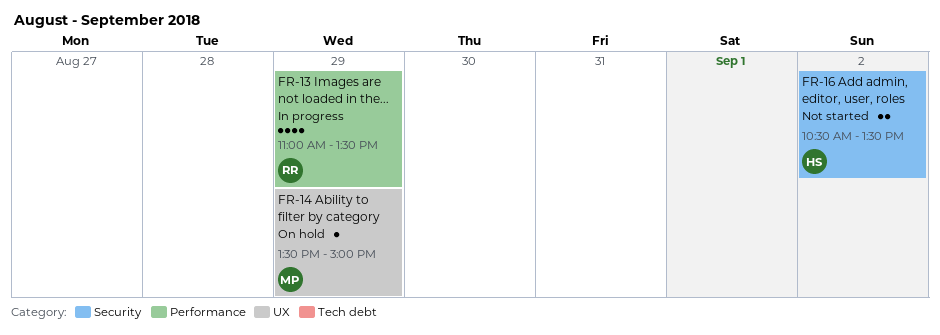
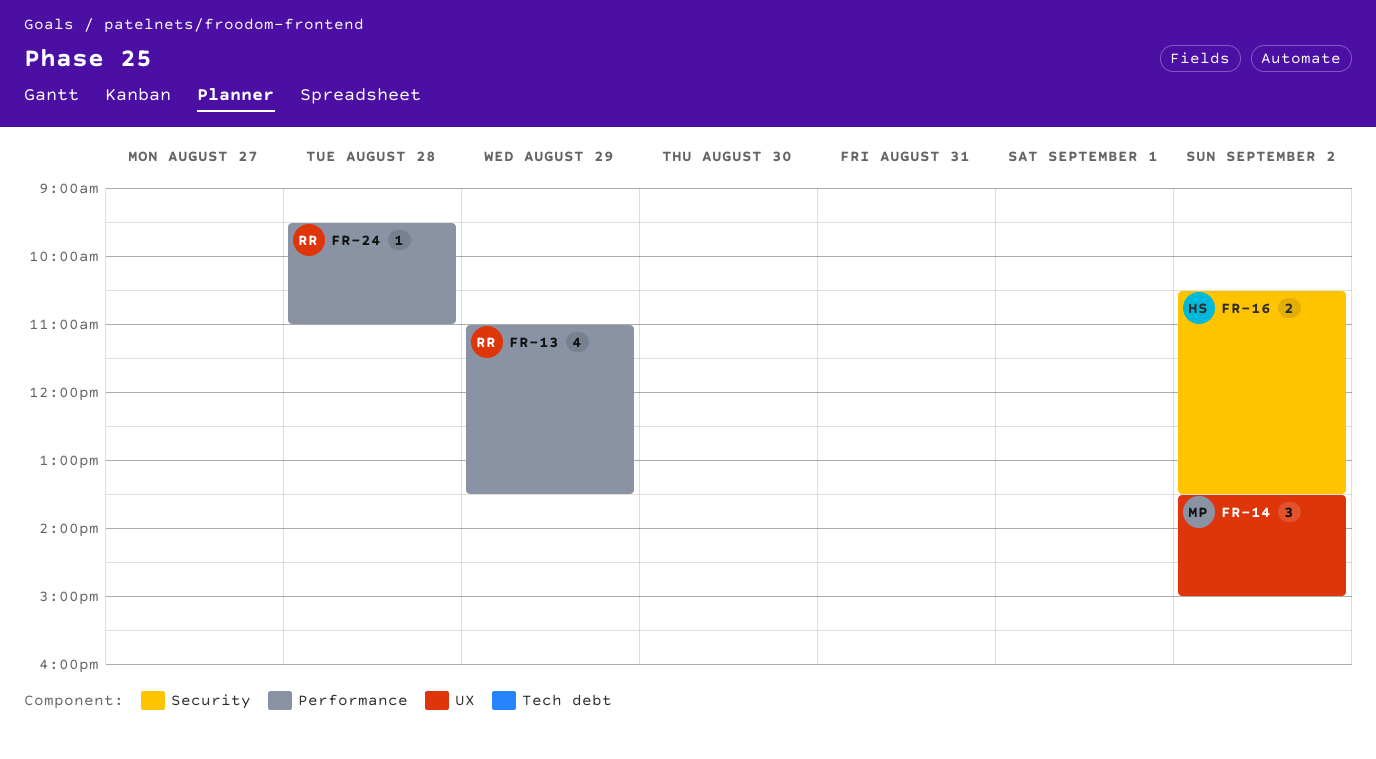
FR-14, estimate: 1 -> 3
FR-14, day: Aug 29 -> Sep 2
FR-24: none -> present

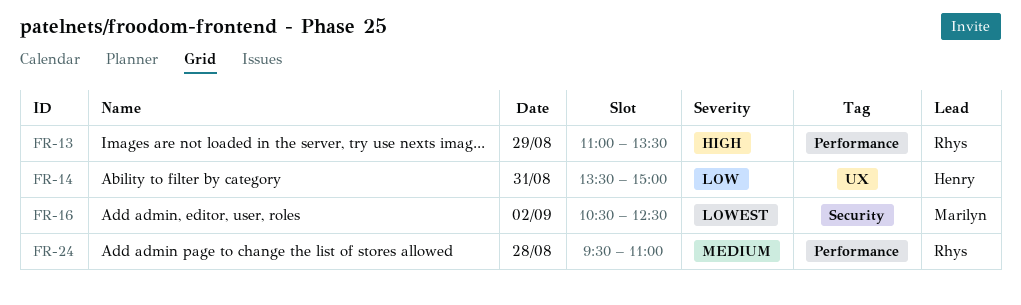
FR-14, owner: Marilyn -> Henry
FR-14, day: Sep 2 -> Aug 31
FR-16, owner: Henry -> Marilyn
FR-16, ends: 13:30 -> 12:30

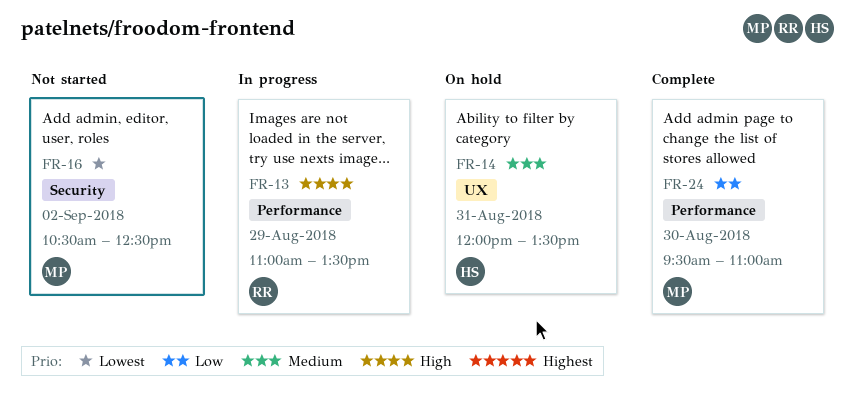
FR-14, priority: Low -> Medium
FR-14, begins: 13:30 -> 12:00
FR-14, ends: 15:00 -> 13:30
FR-24, owner: Rhys -> Marilyn
FR-24, priority: Medium -> Low
FR-24, day: Aug 28 -> Aug 30

